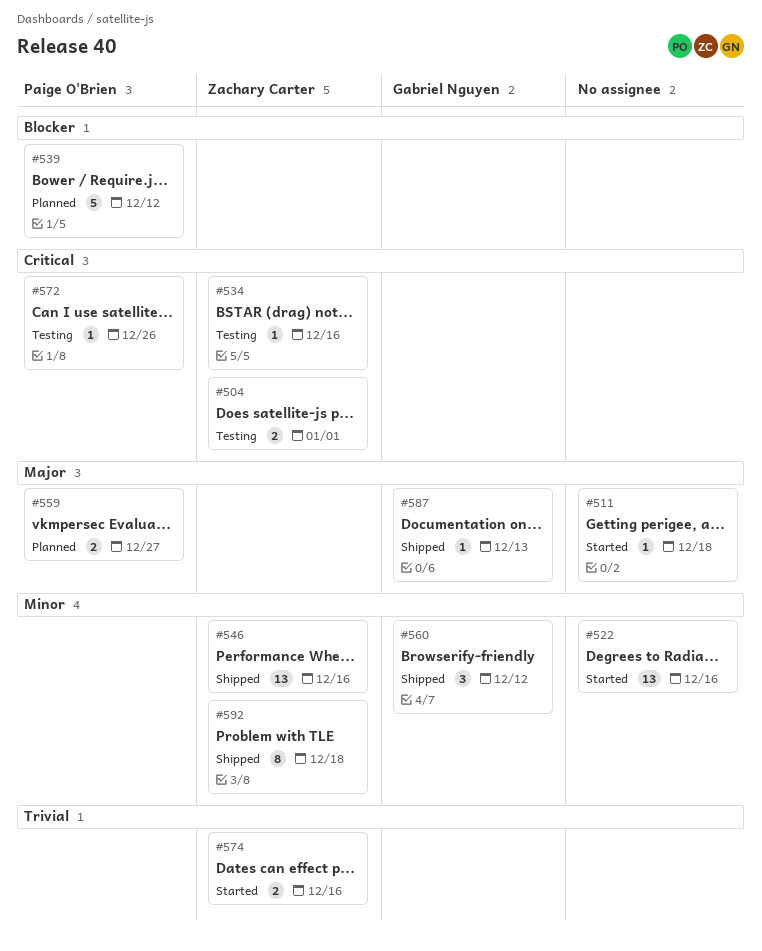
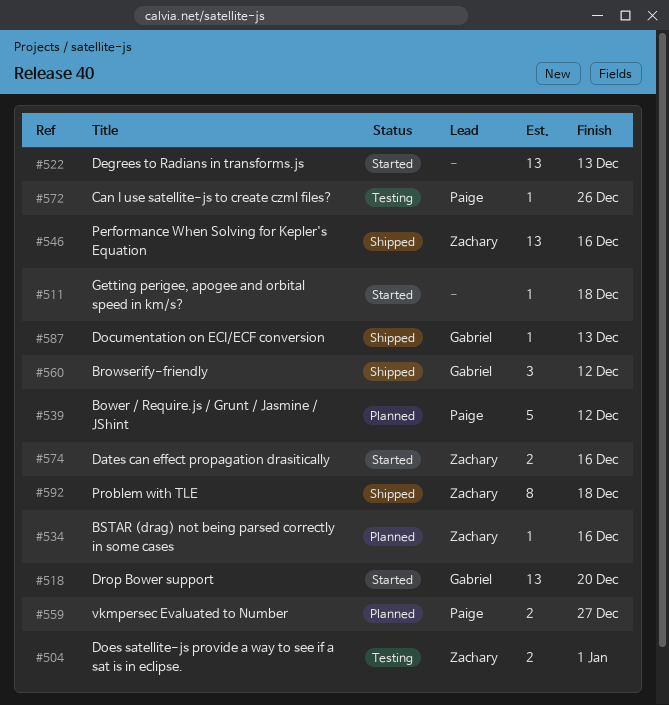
#518: none -> present
#522, due: Dec 16 -> Dec 13
#534, status: Testing -> Planned

